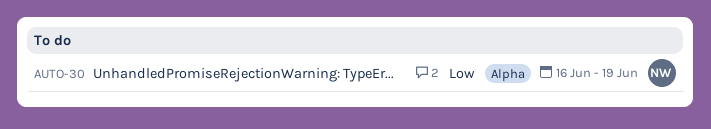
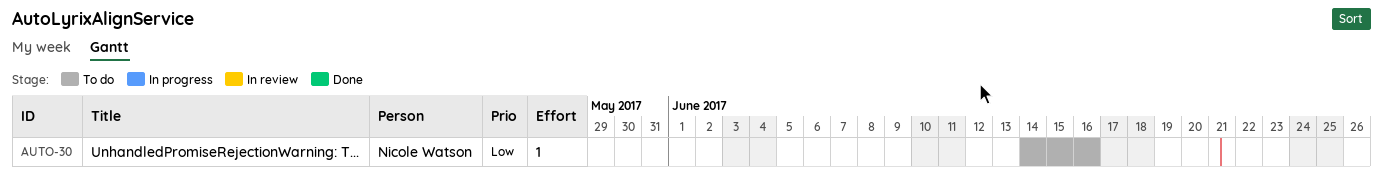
AUTO-30, start: Jun 16 -> Jun 14
AUTO-30, due: Jun 19 -> Jun 16

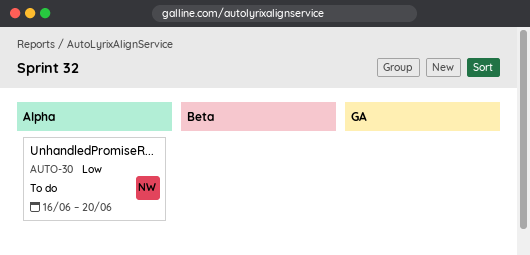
AUTO-30, start: Jun 14 -> Jun 16
AUTO-30, due: Jun 16 -> Jun 20

